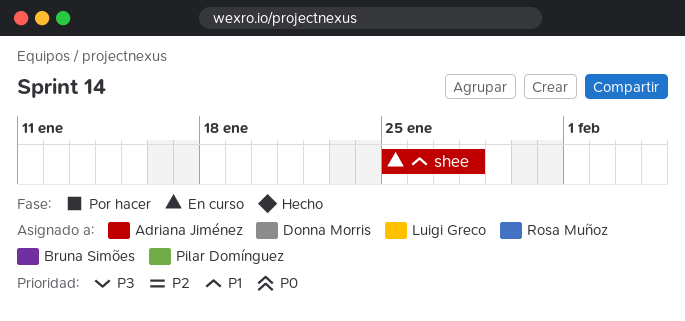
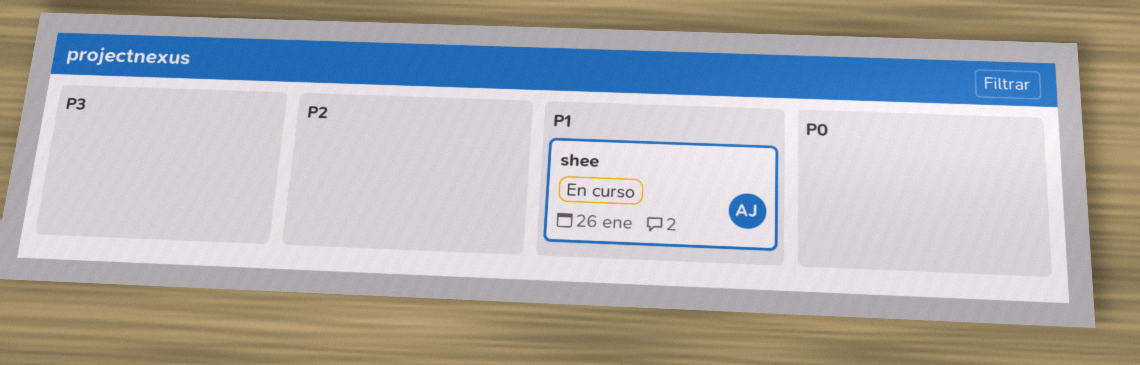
shee, due: Jan 28 -> Jan 26

